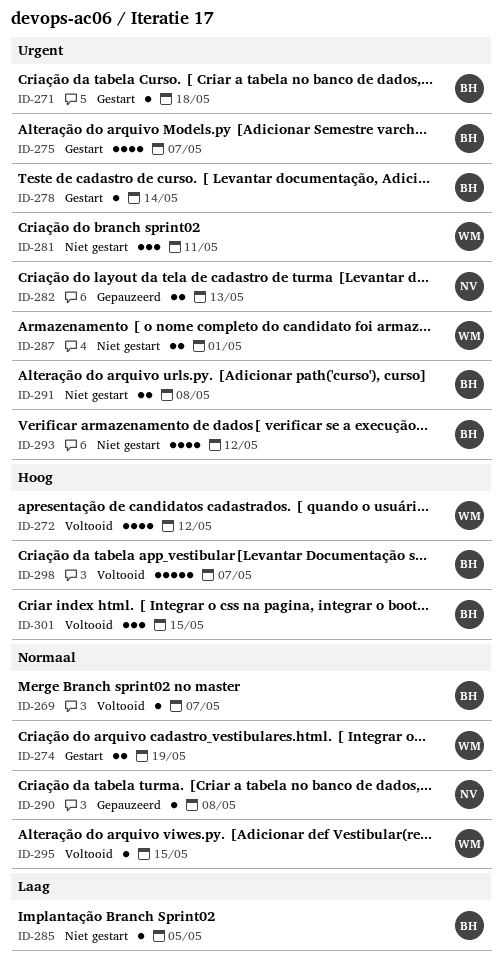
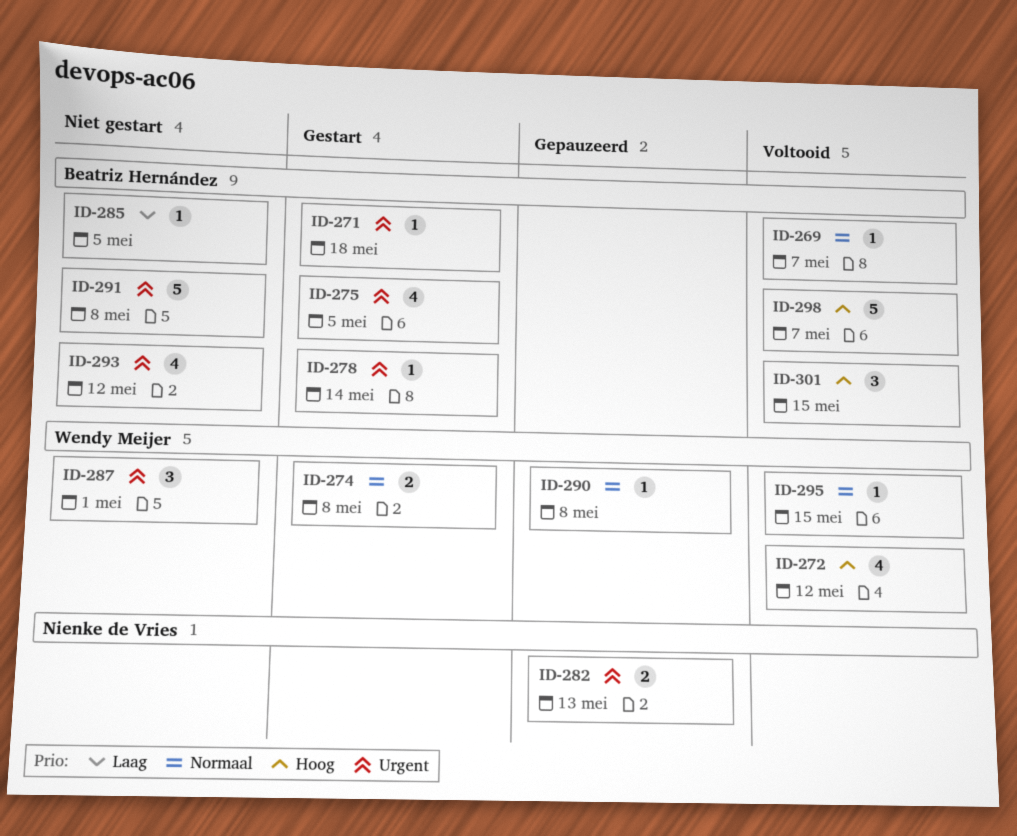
ID-274, due: May 19 -> May 8
ID-275, due: May 7 -> May 5
ID-281: present -> none
ID-287, estimate: 2 -> 3
ID-290, owner: Nienke de Vries -> Wendy Meijer
ID-291, estimate: 2 -> 5

